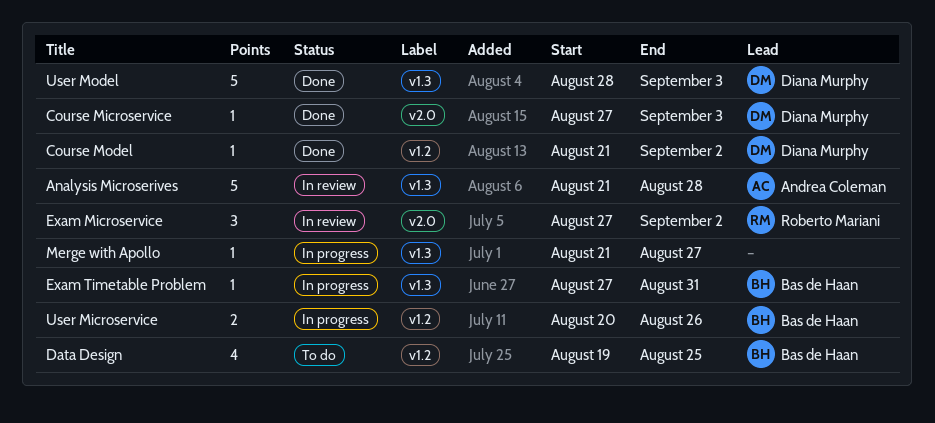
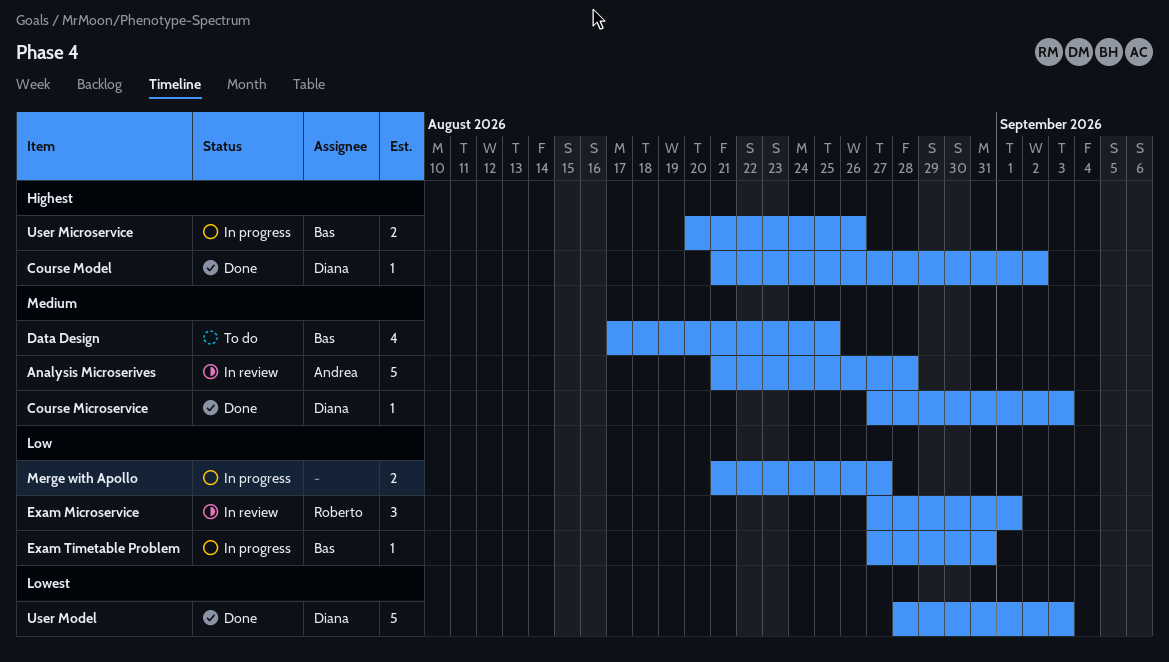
Data Design, start: Aug 19 -> Aug 17
Exam Microservice, due: Sep 2 -> Sep 1
Merge with Apollo, estimate: 1 -> 2

